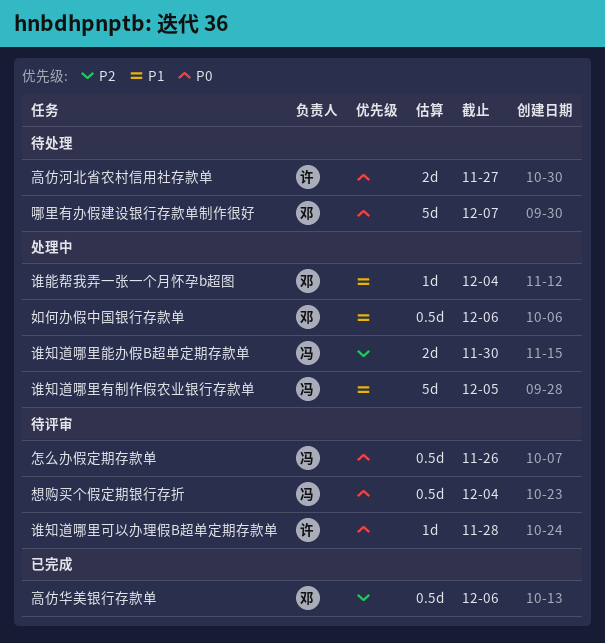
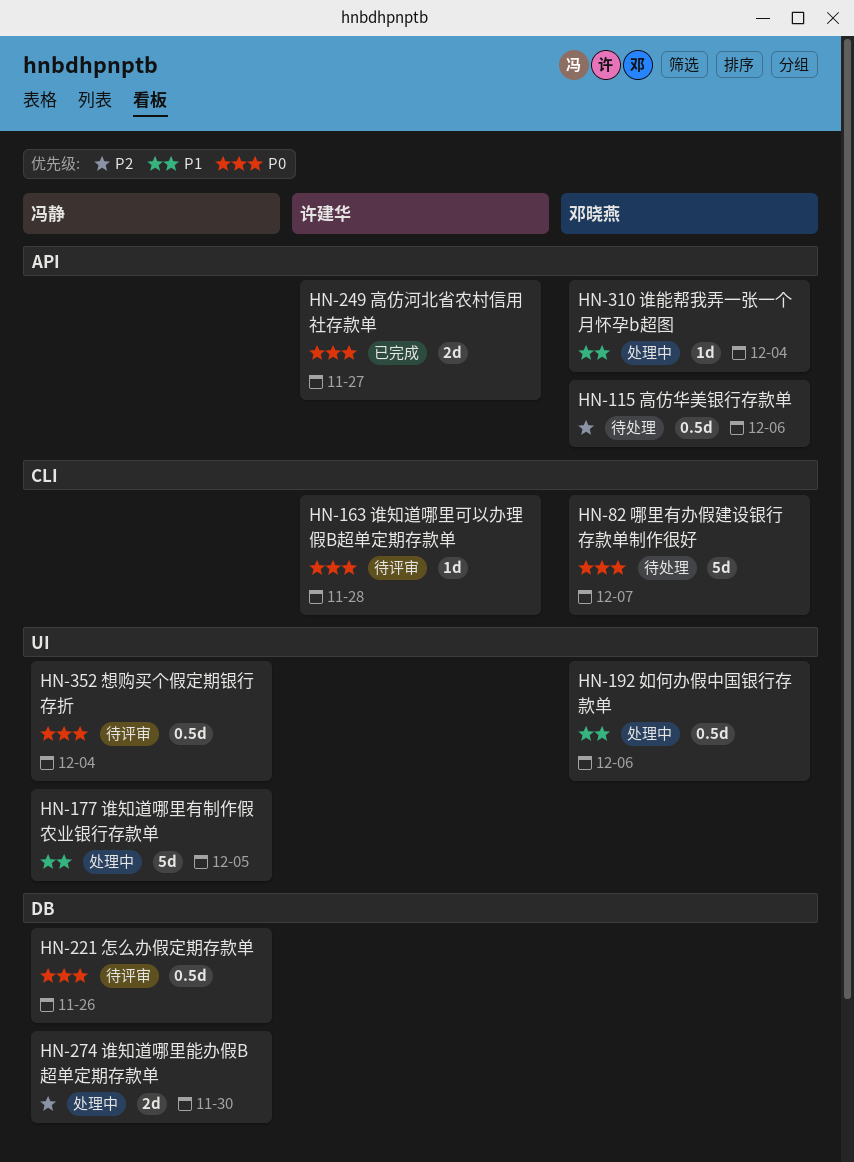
高仿华美银行存款单, status: 已完成 -> 待处理
高仿河北省农村信用社存款单, status: 待处理 -> 已完成

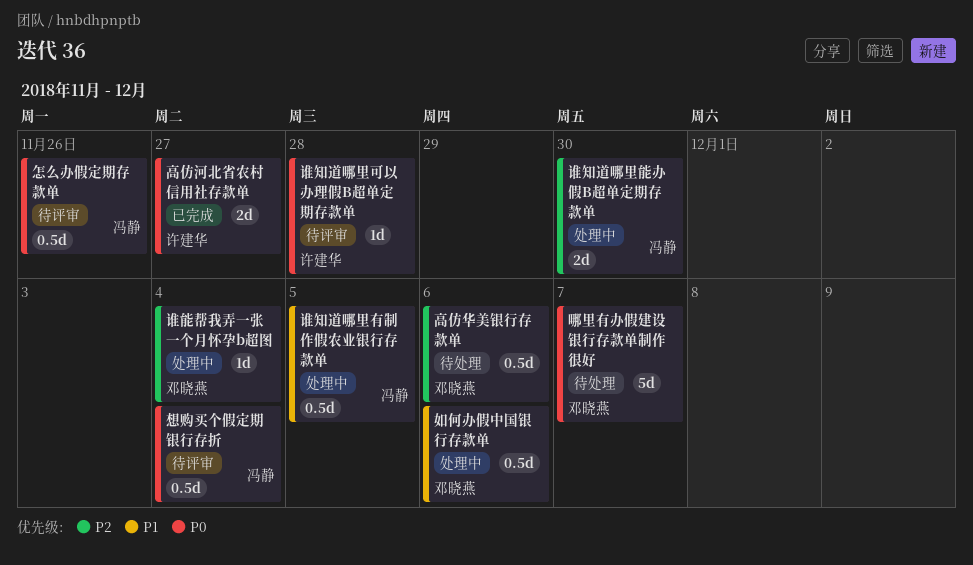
谁知道哪里有制作假农业银行存款单, estimate: 5d -> 0.5d
谁能帮我弄一张一个月怀孕b超图, priority: P1 -> P2

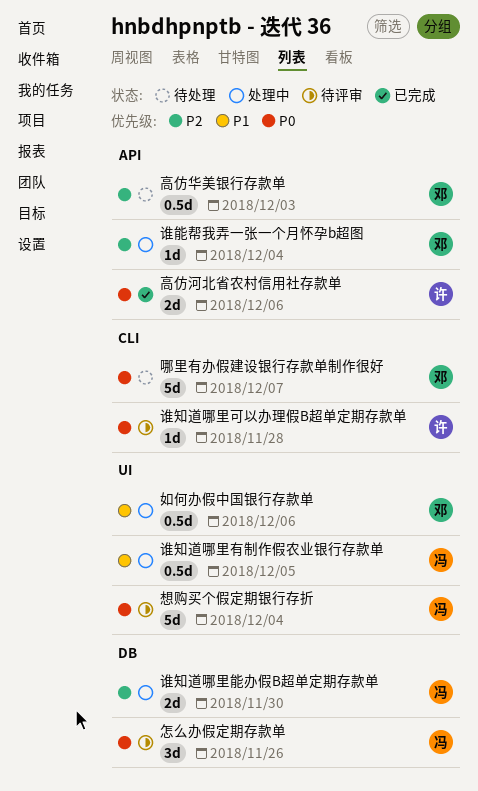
怎么办假定期存款单, estimate: 0.5d -> 3d
想购买个假定期银行存折, estimate: 0.5d -> 5d
高仿华美银行存款单, due: Dec 6 -> Dec 3
高仿河北省农村信用社存款单, due: Nov 27 -> Dec 6

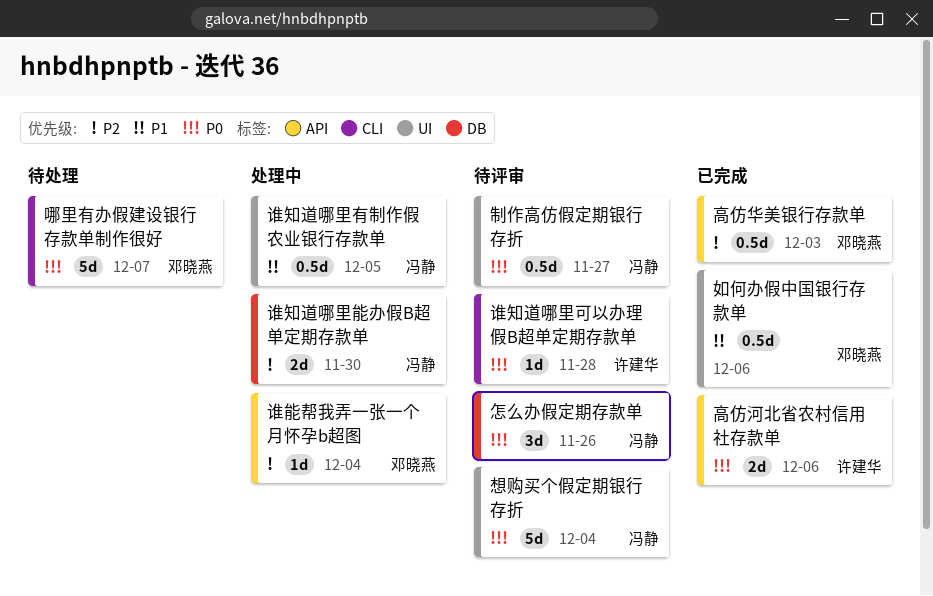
制作高仿假定期银行存折: none -> present
如何办假中国银行存款单, status: 处理中 -> 已完成
高仿华美银行存款单, status: 待处理 -> 已完成

